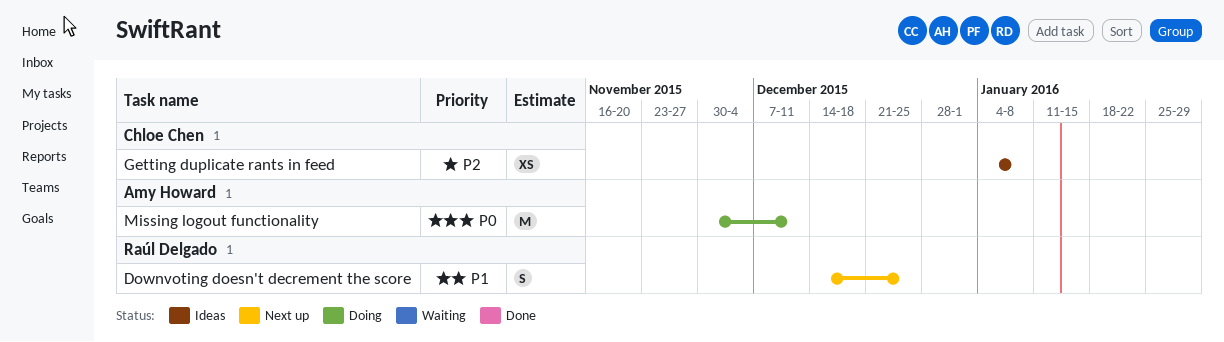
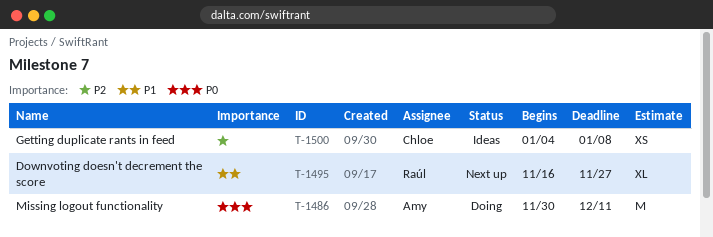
Downvoting doesn't decrement the score, estimate: S -> XL
Downvoting doesn't decrement the score, start: Dec 14 -> Nov 16
Downvoting doesn't decrement the score, due: Dec 25 -> Nov 27

